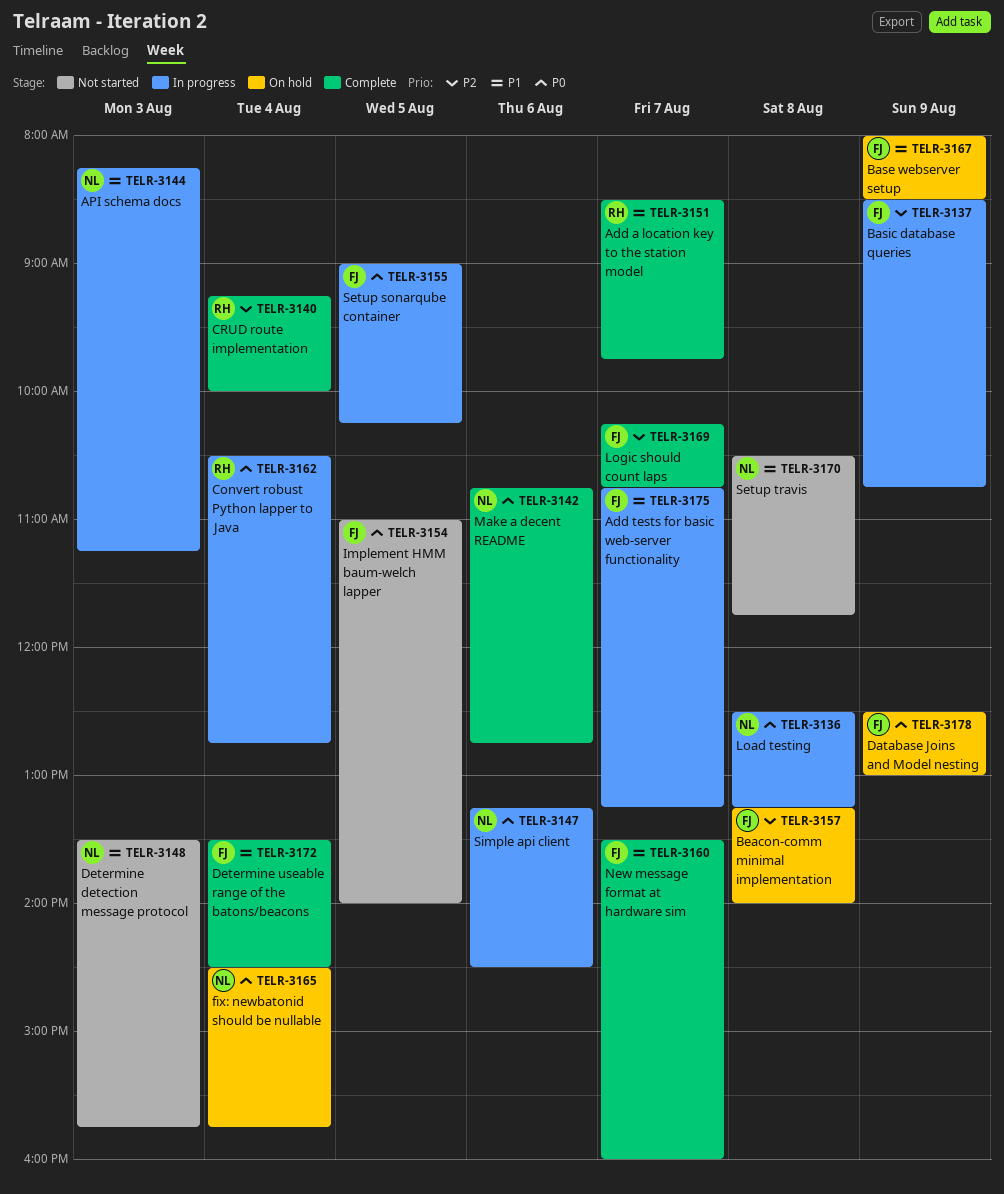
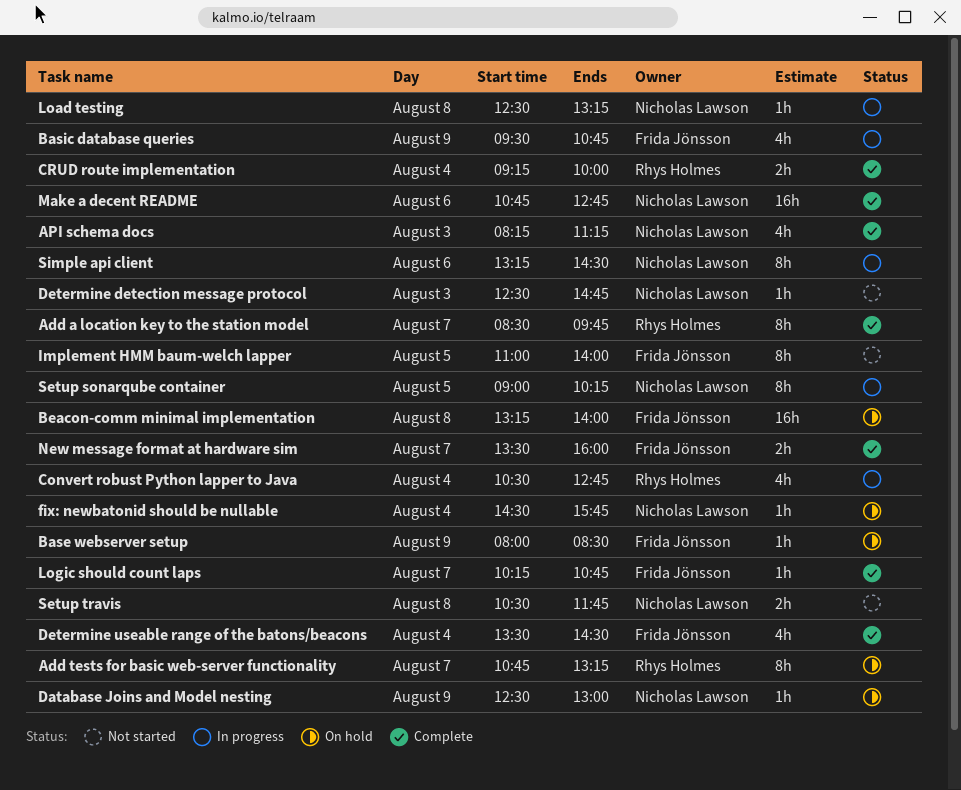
Add tests for basic web-server functionality, status: In progress -> On hold
Add tests for basic web-server functionality, owner: Frida Jönsson -> Rhys Holmes
API schema docs, status: In progress -> Complete
Basic database queries, begins: 08:30 -> 09:30
Database Joins and Model nesting, owner: Frida Jönsson -> Nicholas Lawson
Determine detection message protocol, begins: 13:30 -> 12:30
Determine detection message protocol, ends: 15:45 -> 14:45
Setup sonarqube container, owner: Frida Jönsson -> Nicholas Lawson

